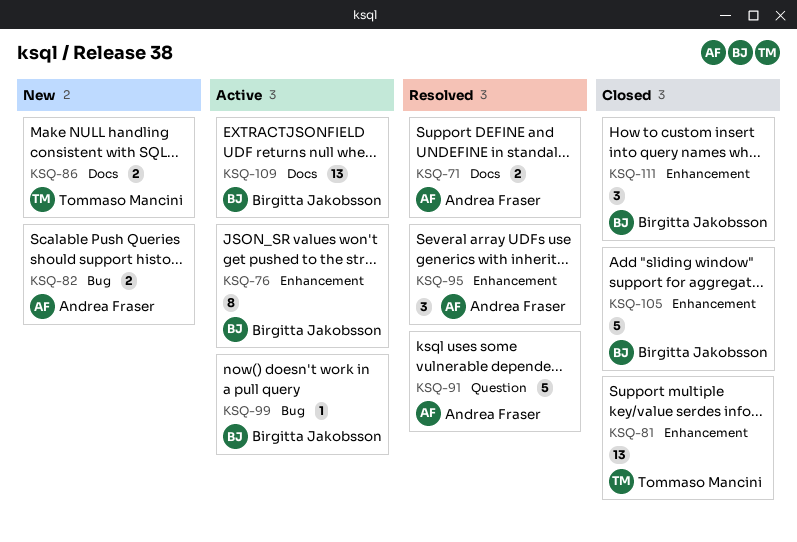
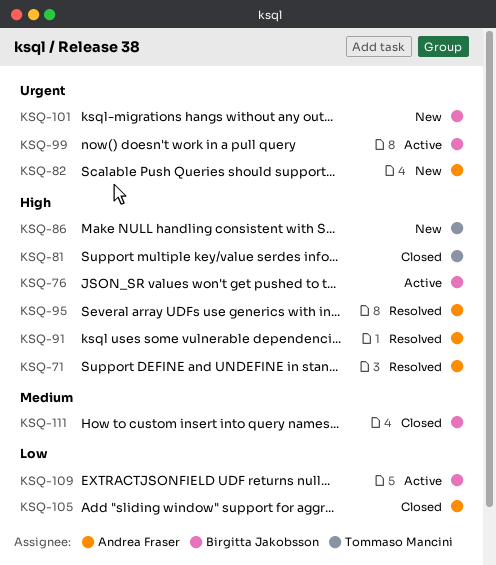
KSQ-101: none -> present
KSQ-105, owner: Birgitta Jakobsson -> Andrea Fraser

